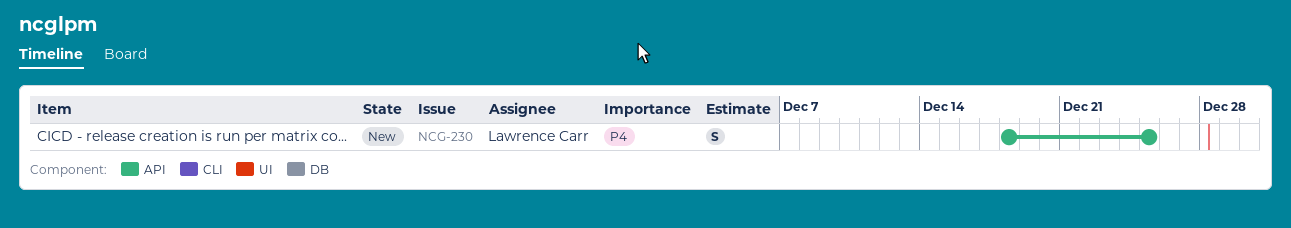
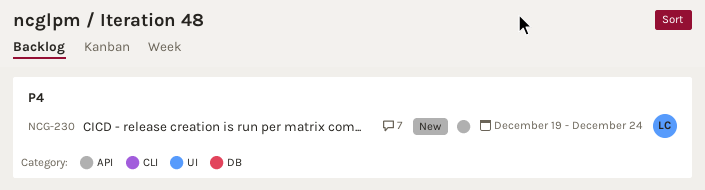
NCG-230, start: Dec 18 -> Dec 19
NCG-230, due: Dec 25 -> Dec 24

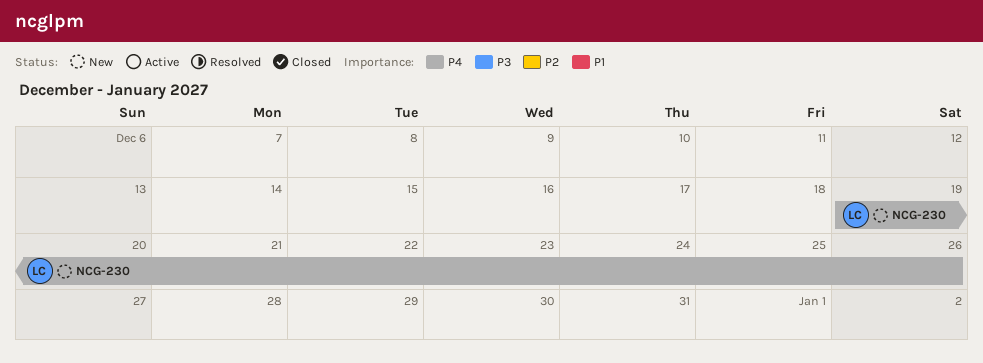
NCG-230, due: Dec 24 -> Dec 26

